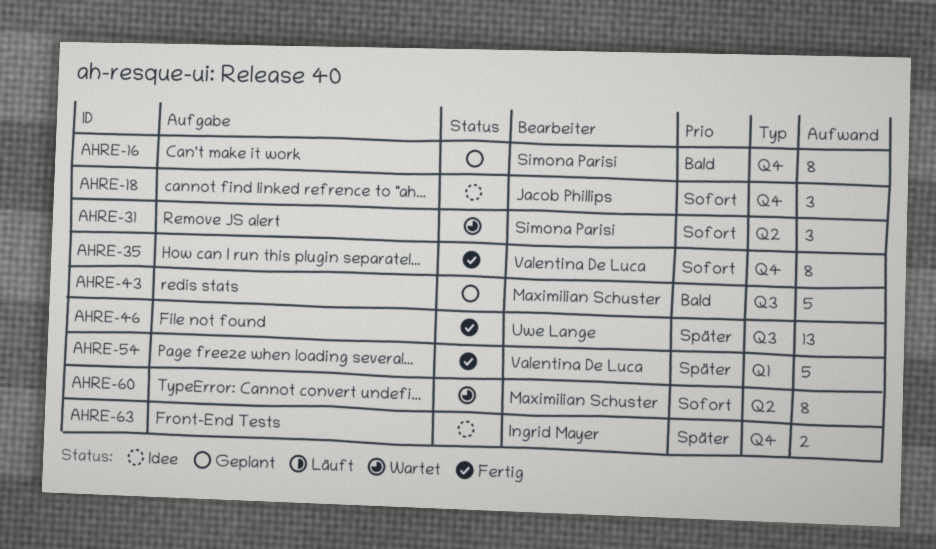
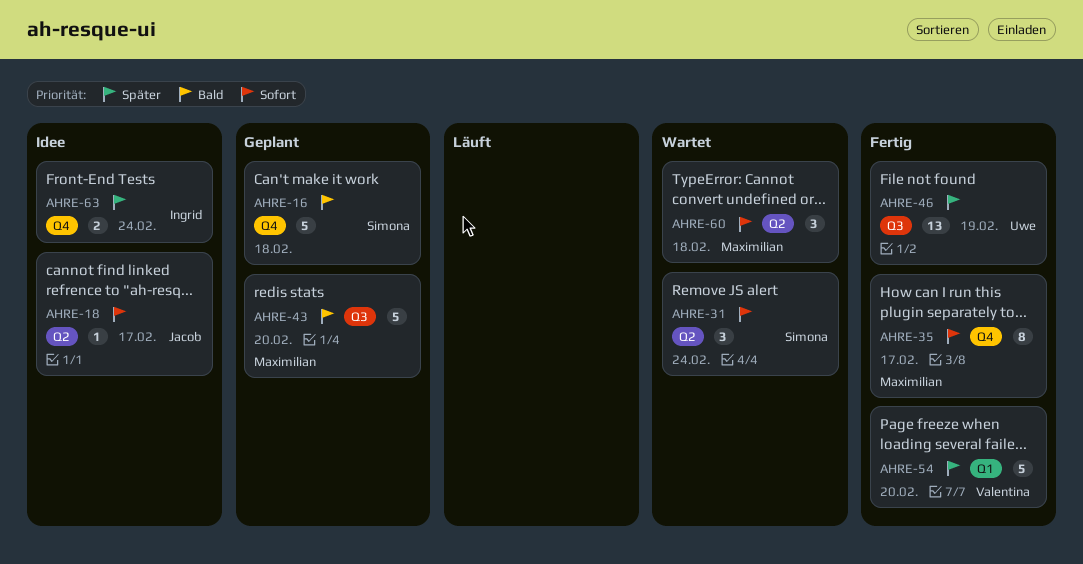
AHRE-16, estimate: 8 -> 5
AHRE-18, label: Q4 -> Q2
AHRE-18, estimate: 3 -> 1
AHRE-35, owner: Valentina De Luca -> Maximilian Schuster
AHRE-60, estimate: 8 -> 3

